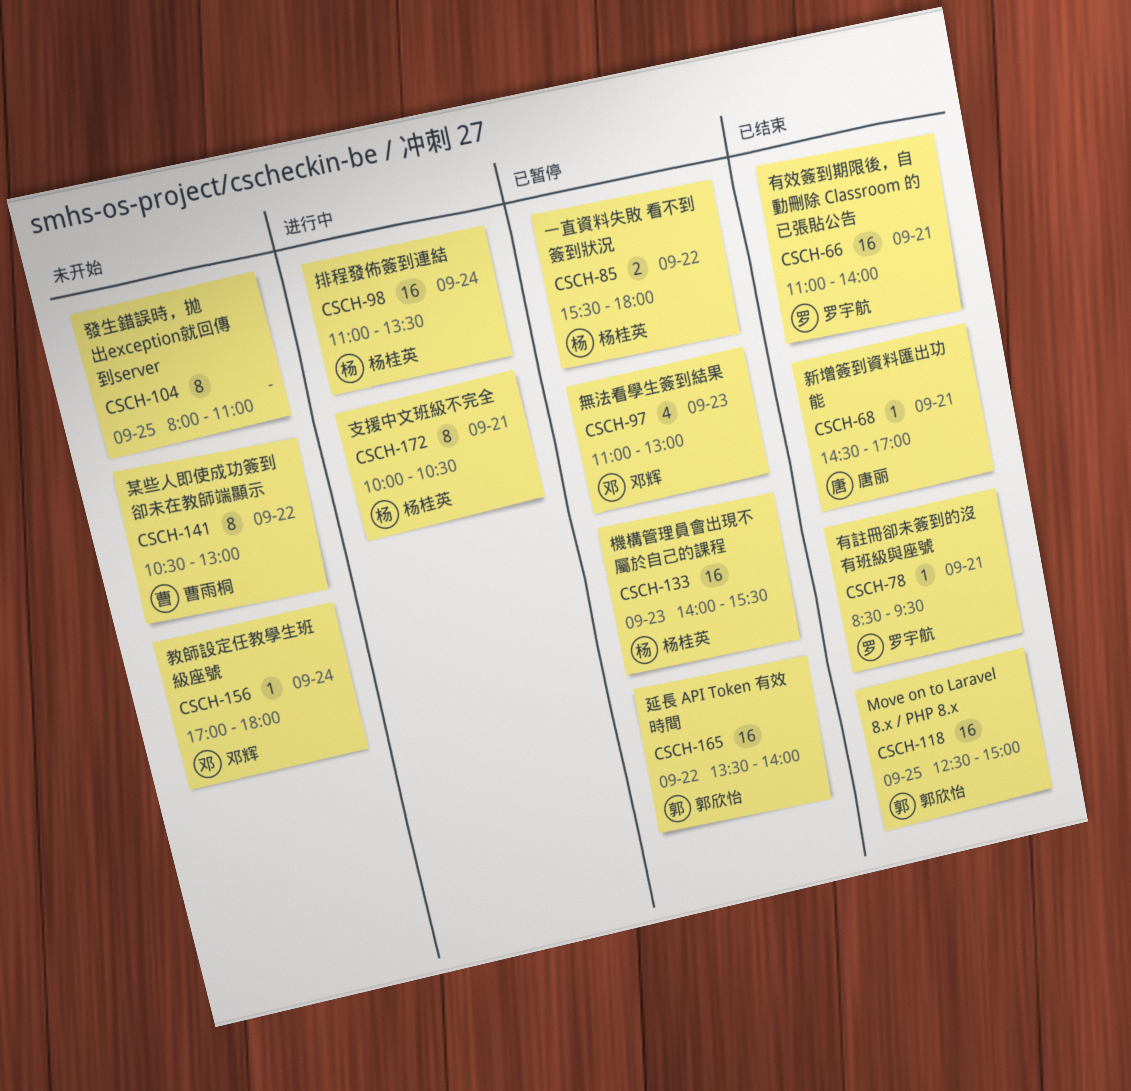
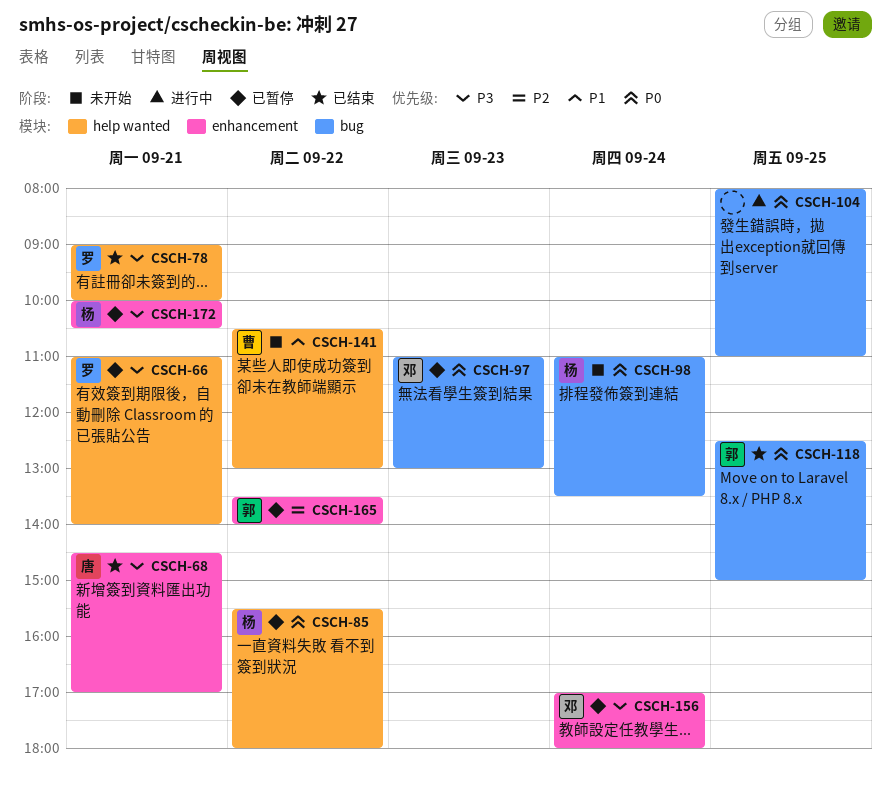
CSCH-66, status: 已结束 -> 已暂停
CSCH-78, begins: 08:30 -> 09:00
CSCH-78, ends: 09:30 -> 10:00
CSCH-98, status: 进行中 -> 未开始
CSCH-104, status: 未开始 -> 进行中
CSCH-133: present -> none
CSCH-156, status: 未开始 -> 已暂停
CSCH-172, status: 进行中 -> 已暂停

